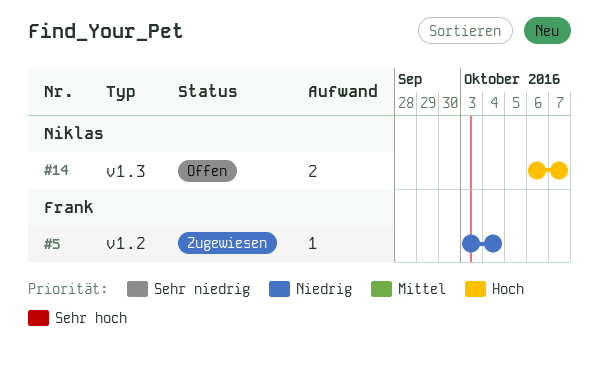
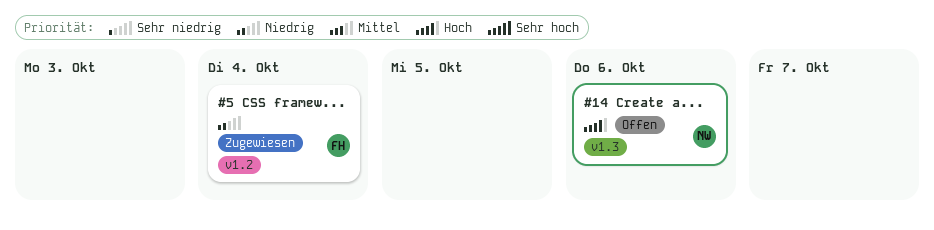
#14, due: Oct 7 -> Oct 6

